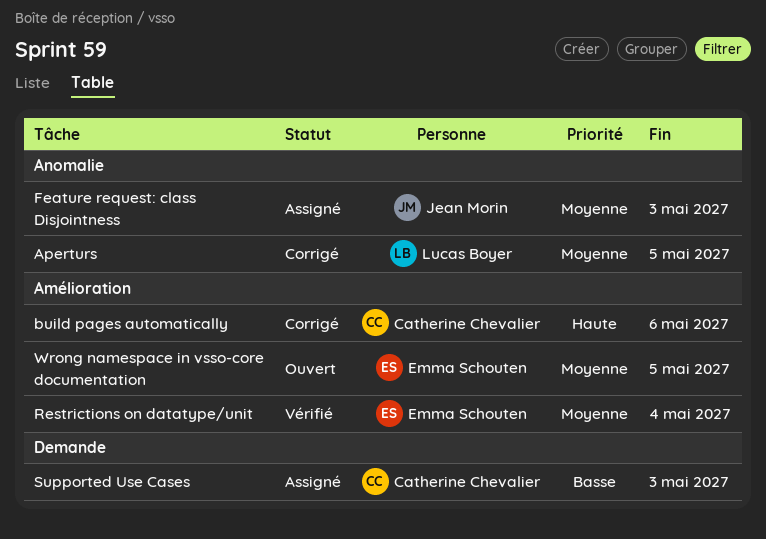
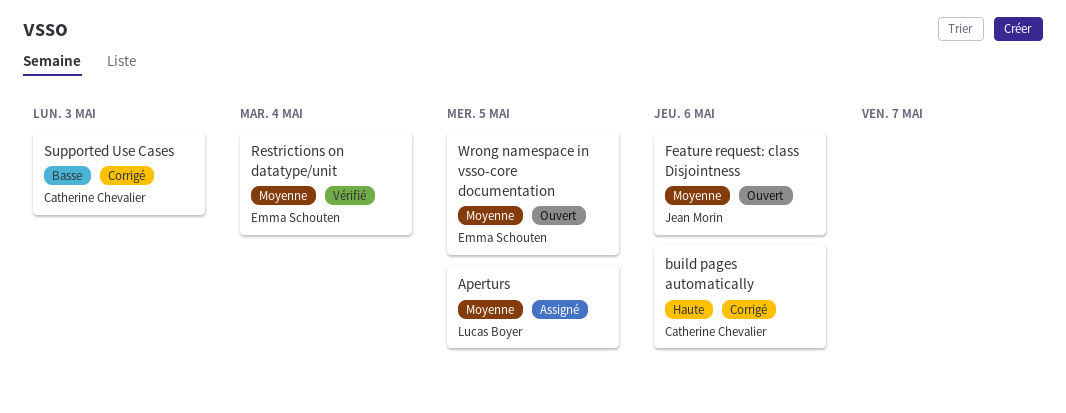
Aperturs, status: Corrigé -> Assigné
Feature request: class Disjointness, status: Assigné -> Ouvert
Feature request: class Disjointness, due: May 3 -> May 6
Supported Use Cases, status: Assigné -> Corrigé

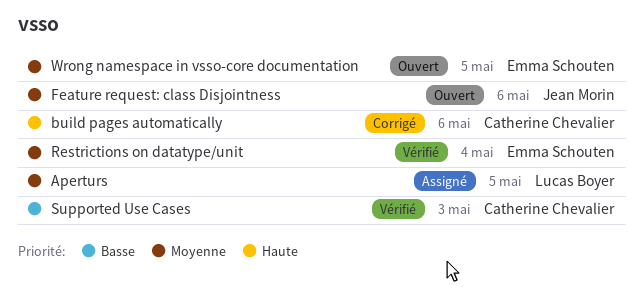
Supported Use Cases, status: Corrigé -> Vérifié

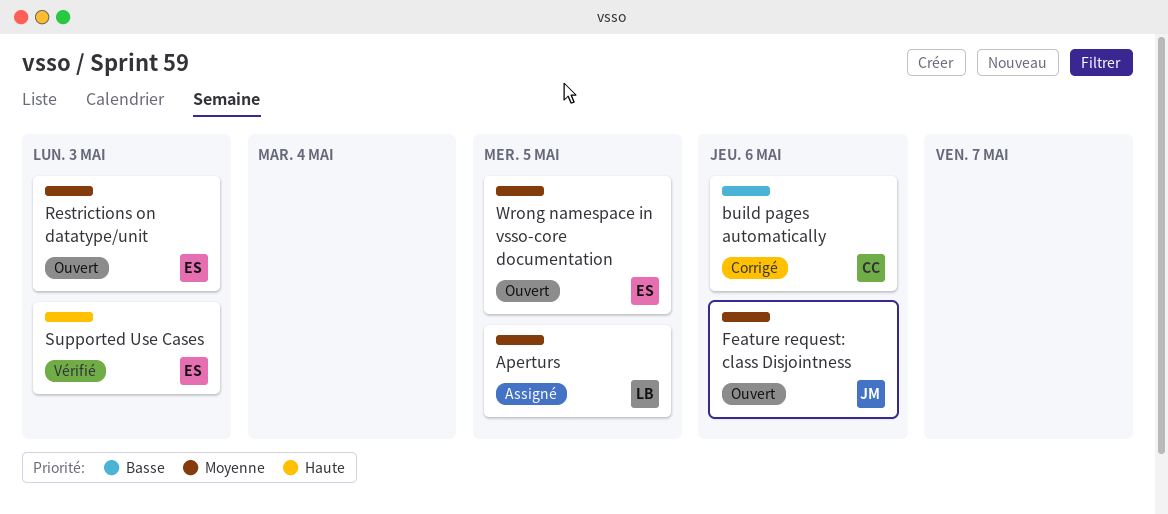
build pages automatically, priority: Haute -> Basse
Restrictions on datatype/unit, status: Vérifié -> Ouvert
Restrictions on datatype/unit, due: May 4 -> May 3
Supported Use Cases, owner: Catherine Chevalier -> Emma Schouten
Supported Use Cases, priority: Basse -> Haute

